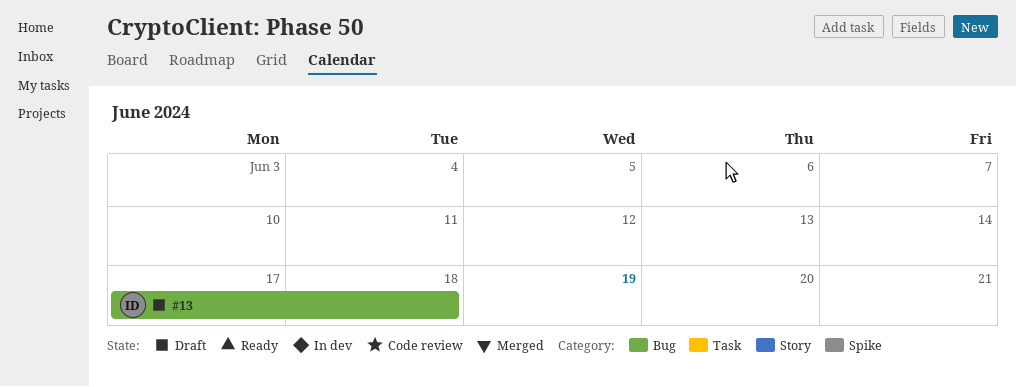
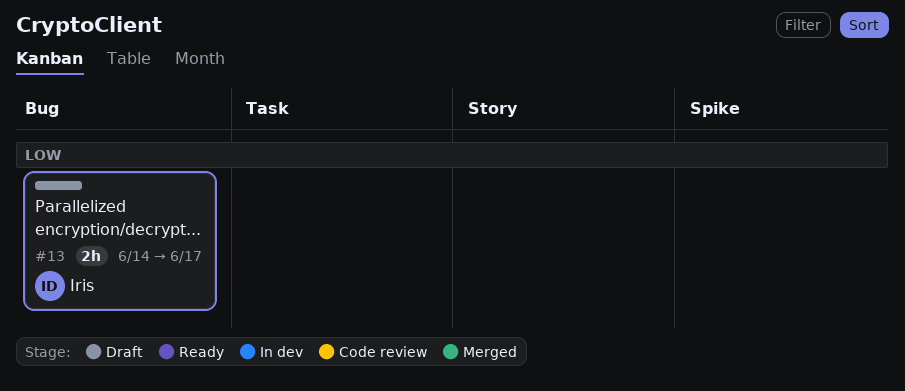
#13, start: Jun 17 -> Jun 14
#13, due: Jun 18 -> Jun 17

